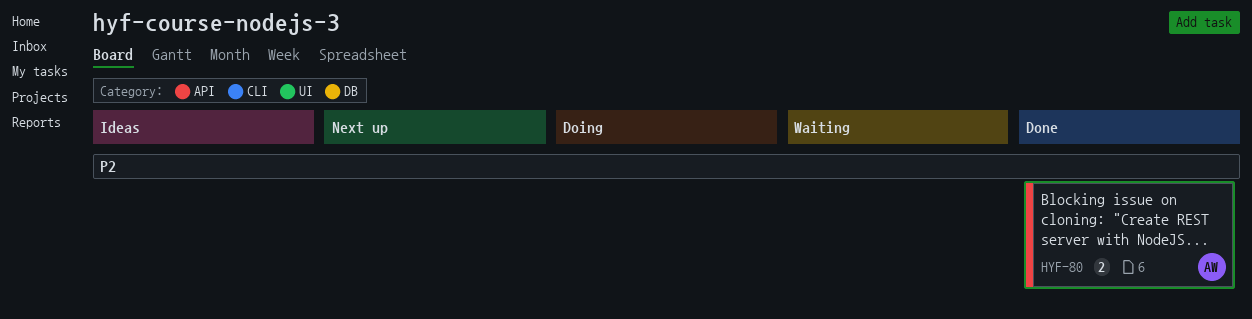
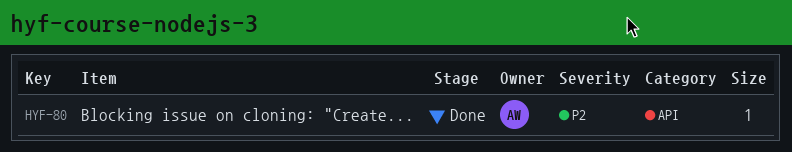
HYF-80, estimate: 2 -> 1

